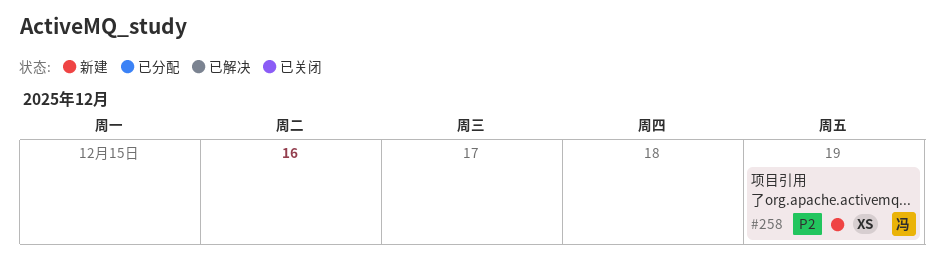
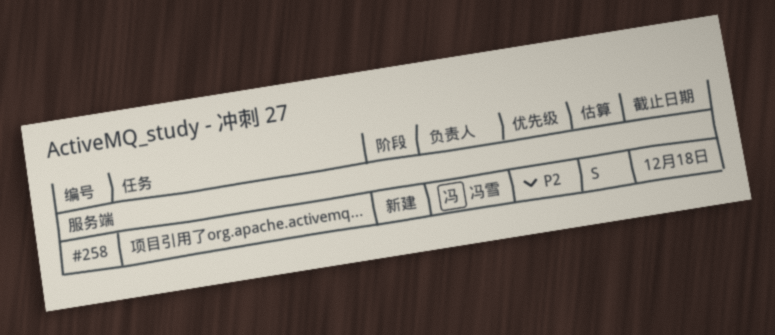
#258, estimate: XS -> S
#258, due: Dec 19 -> Dec 18

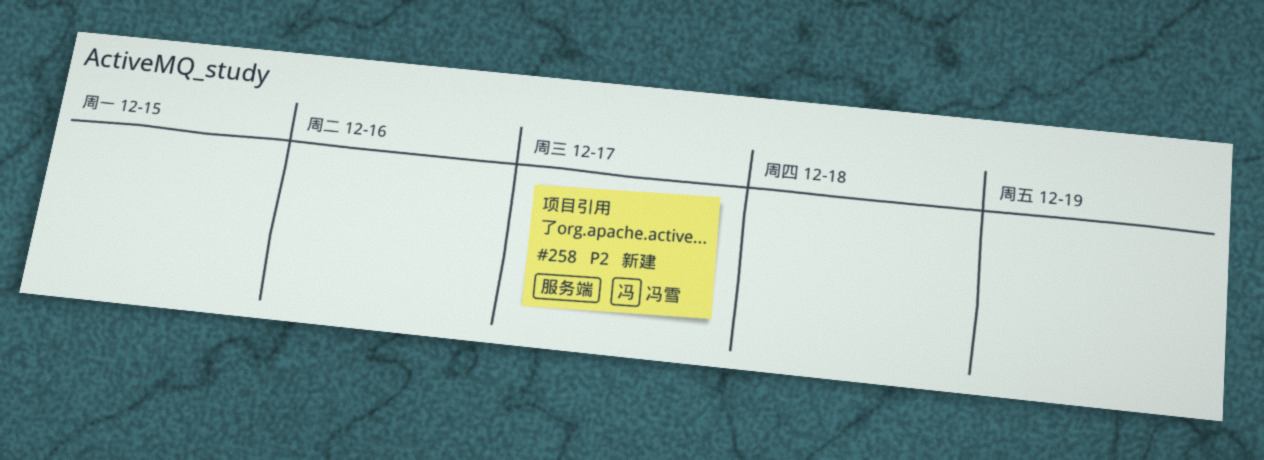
#258, due: Dec 18 -> Dec 17

